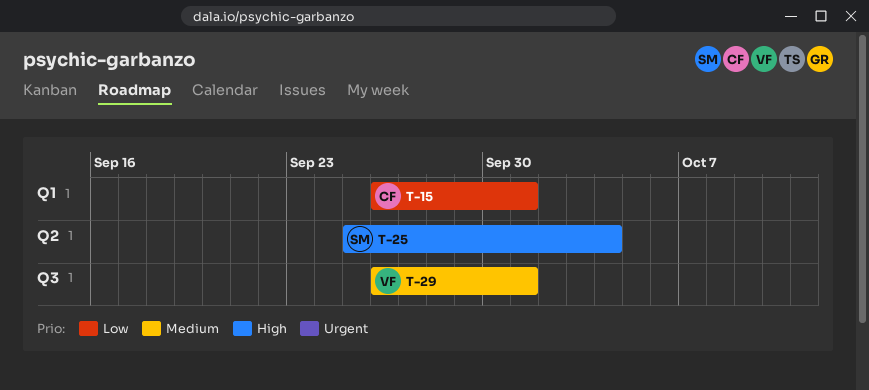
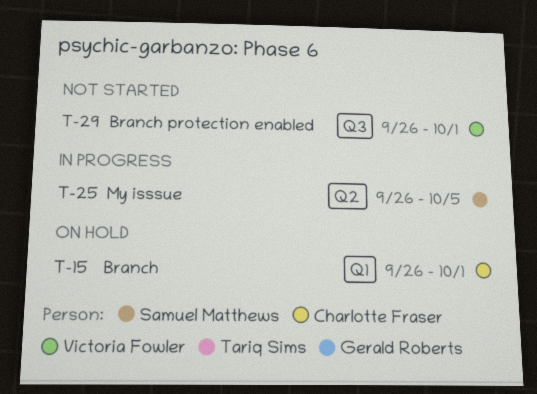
T-25, start: Sep 25 -> Sep 26
T-25, due: Oct 4 -> Oct 5

